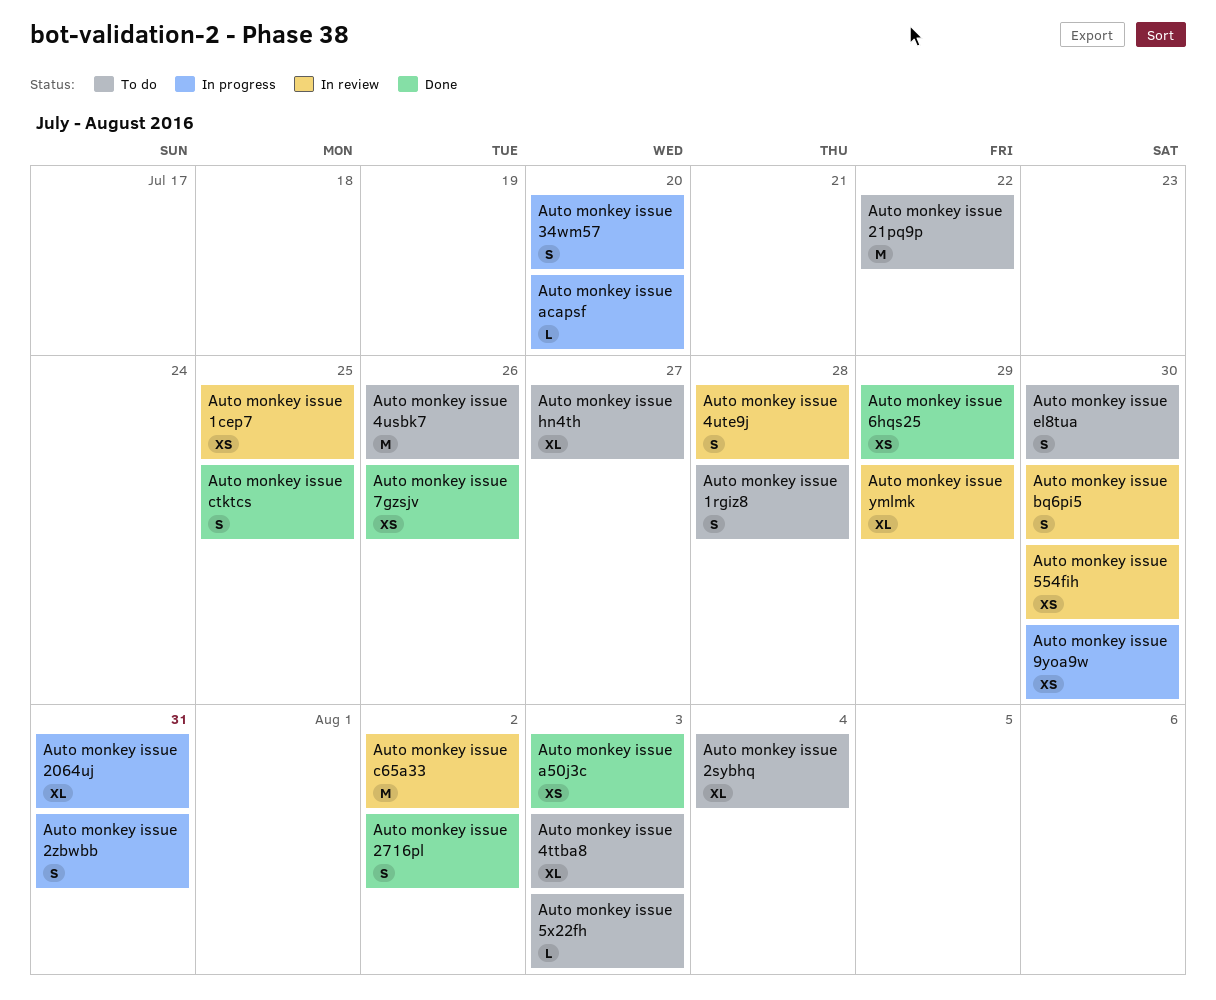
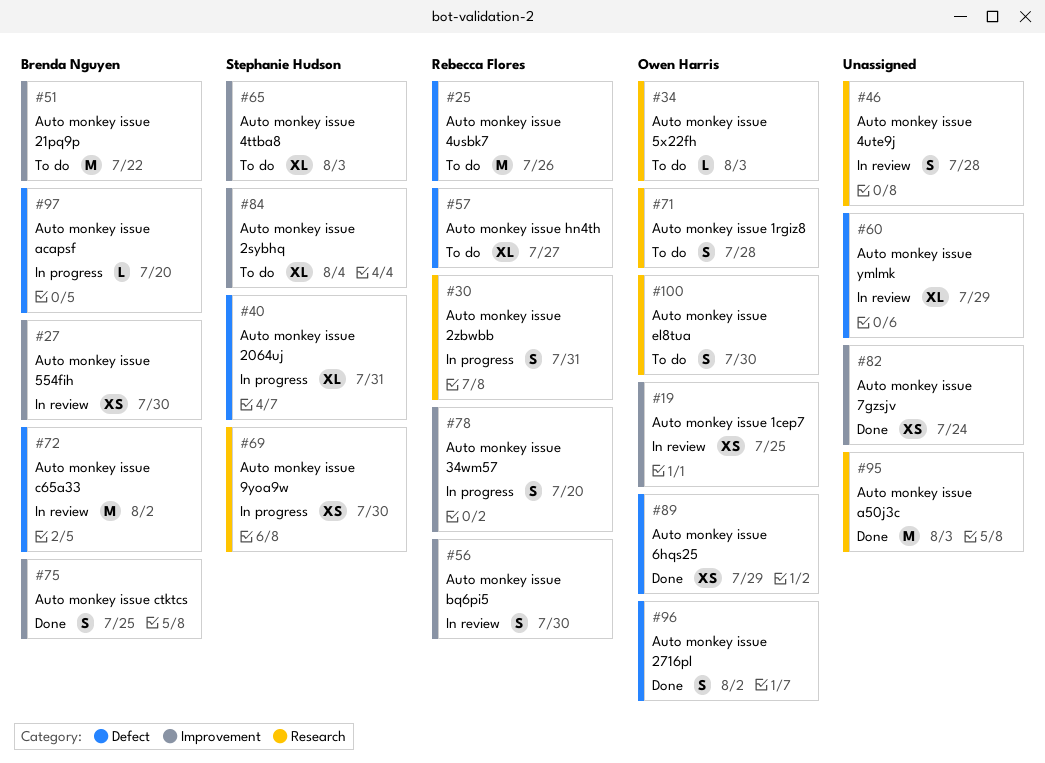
Auto monkey issue 7gzsjv, due: Jul 26 -> Jul 24
Auto monkey issue a50j3c, estimate: XS -> M

